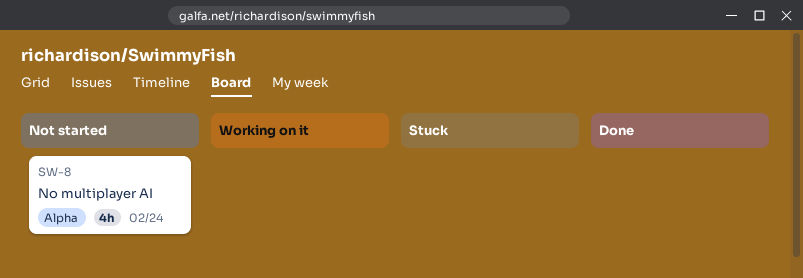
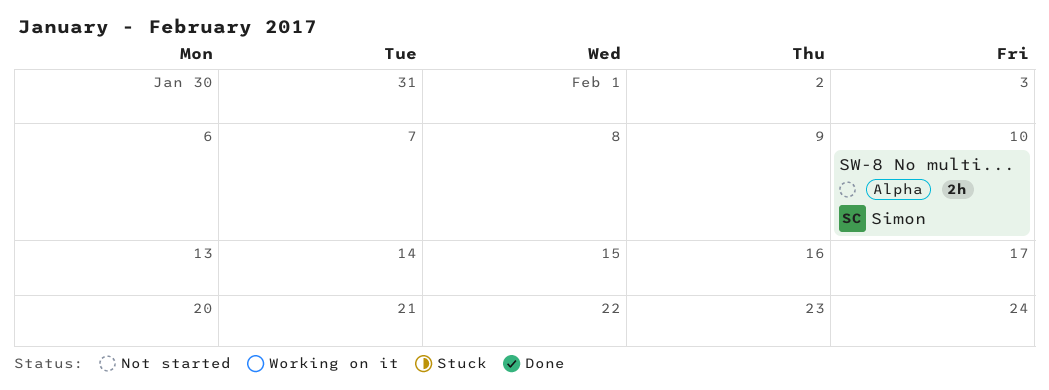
SW-8, estimate: 4h -> 2h
SW-8, due: Feb 24 -> Feb 10

